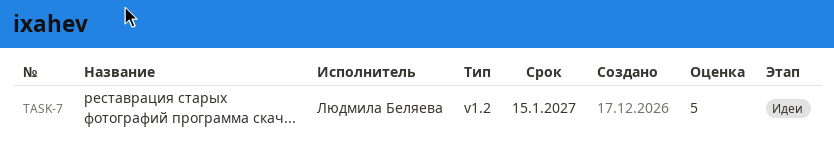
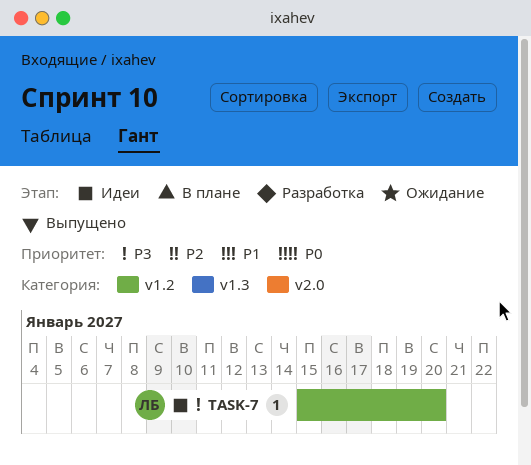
TASK-7, estimate: 5 -> 1
TASK-7, due: Jan 15 -> Jan 20

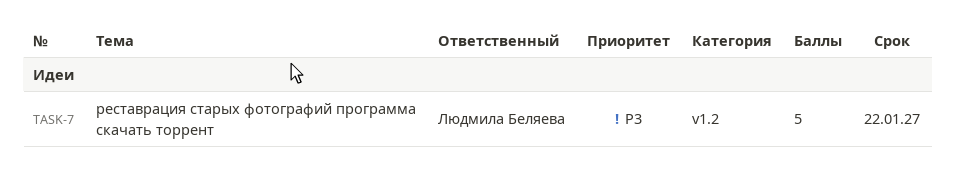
TASK-7, estimate: 1 -> 5
TASK-7, due: Jan 20 -> Jan 22

